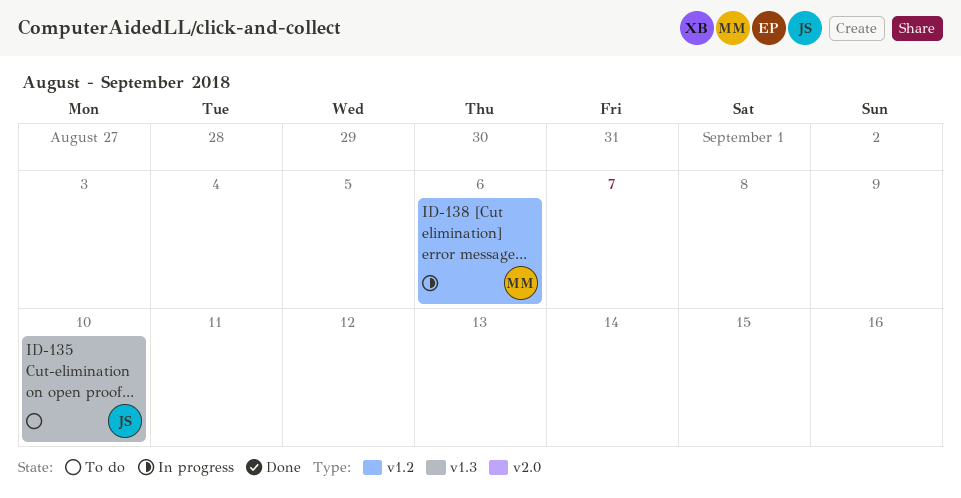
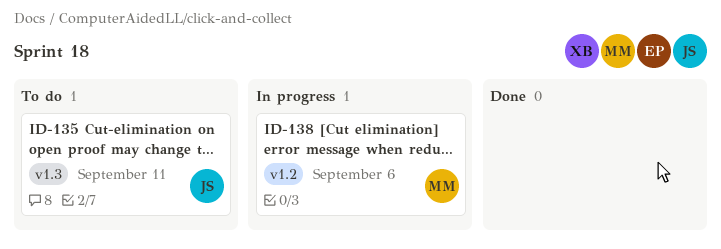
ID-135, due: Sep 10 -> Sep 11

